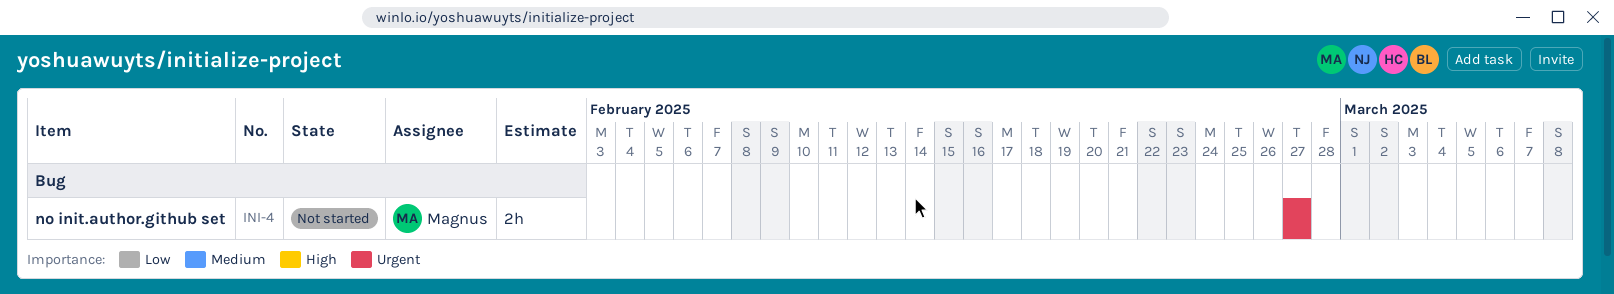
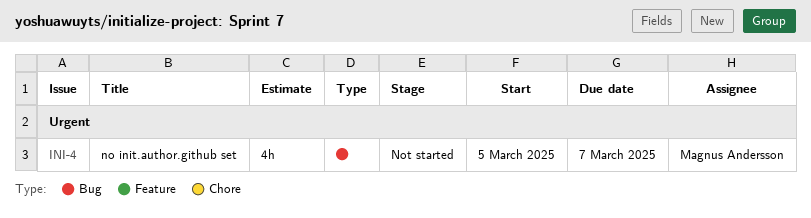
INI-4, estimate: 2h -> 4h
INI-4, start: Feb 27 -> Mar 5
INI-4, due: Feb 27 -> Mar 7

